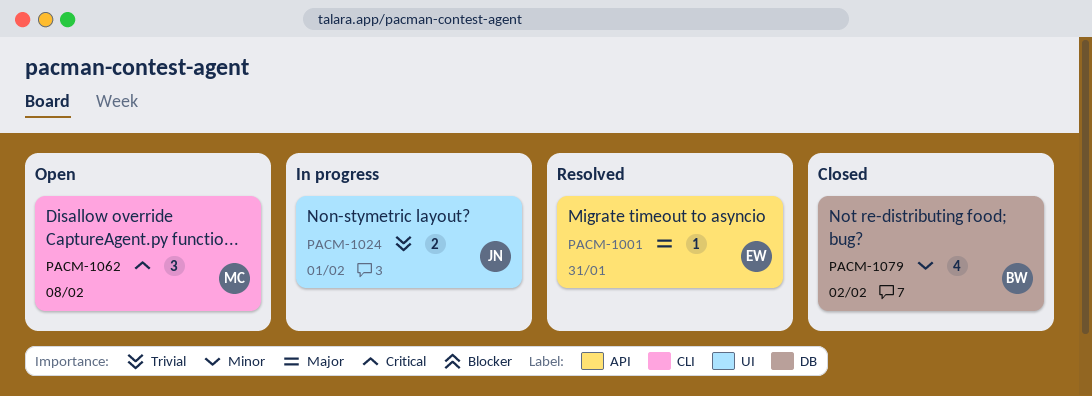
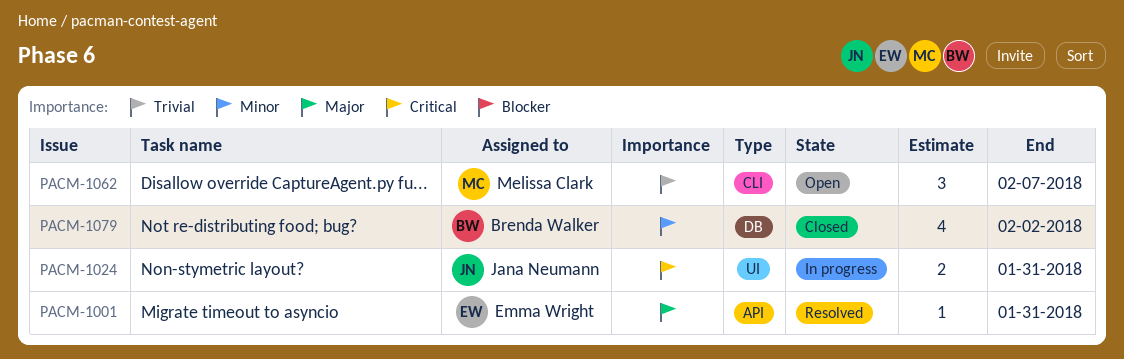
PACM-1024, priority: Trivial -> Critical
PACM-1024, due: Feb 1 -> Jan 31
PACM-1062, priority: Critical -> Trivial
PACM-1062, due: Feb 8 -> Feb 7

